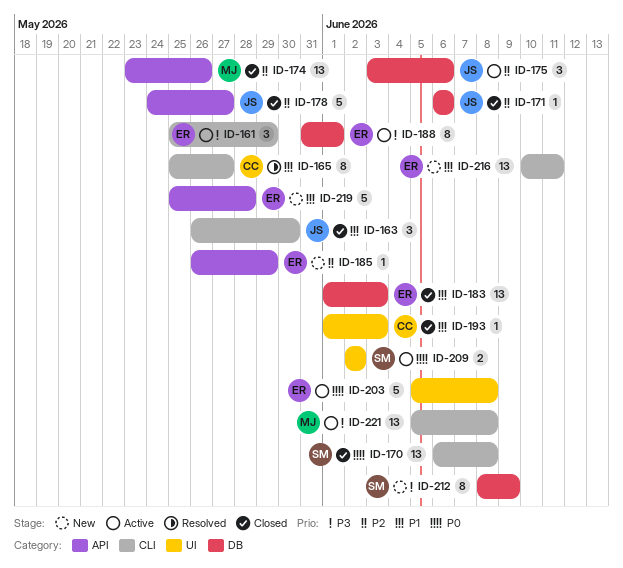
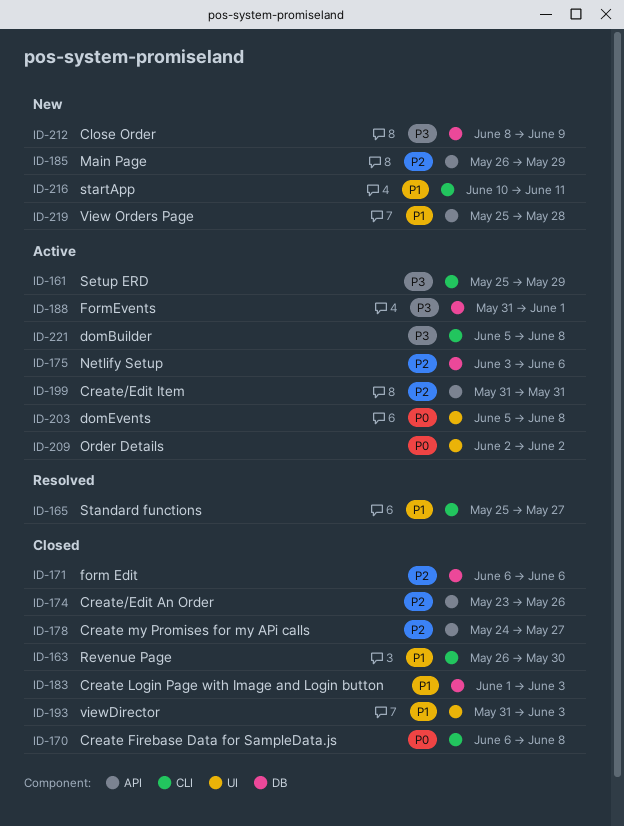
ID-193, start: Jun 1 -> May 31
ID-199: none -> present

